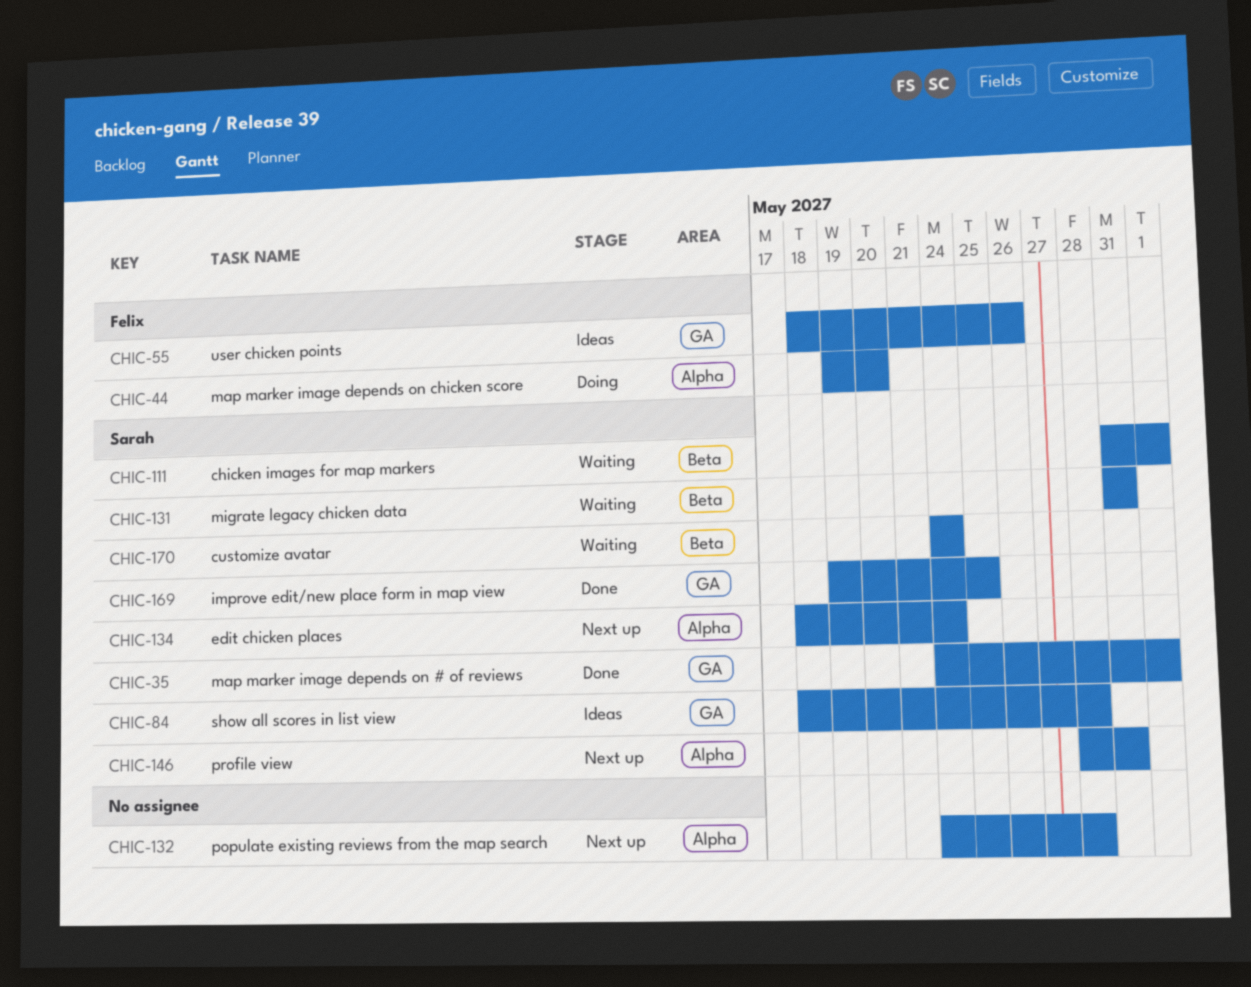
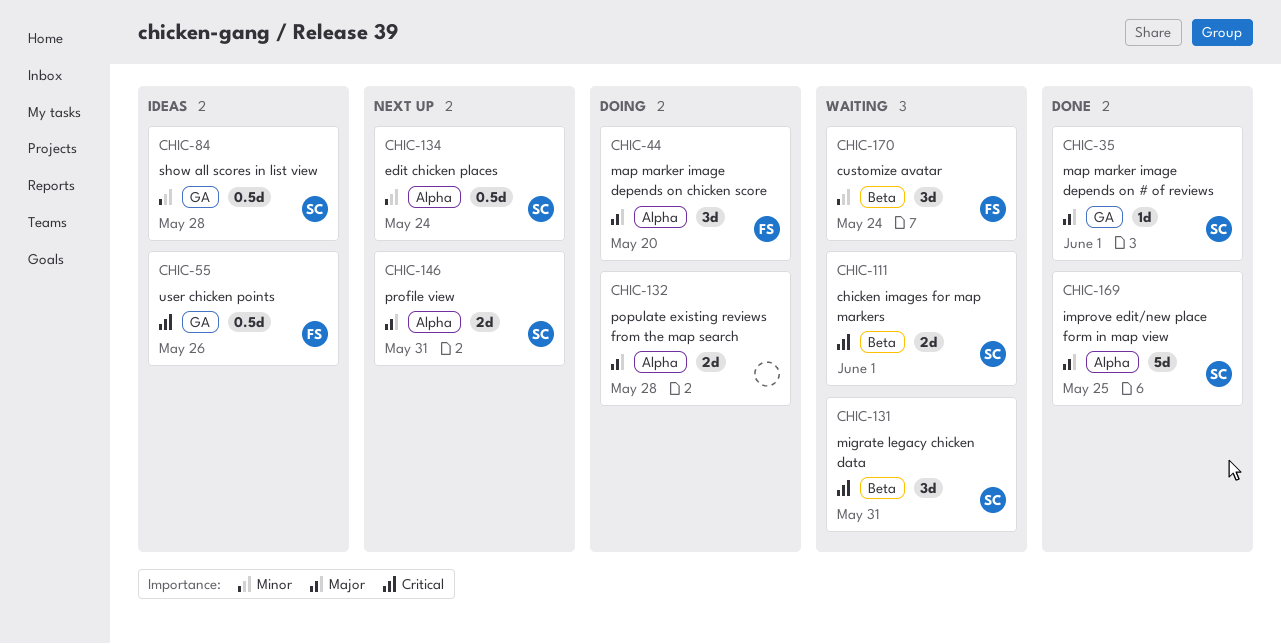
CHIC-132, status: Next up -> Doing
CHIC-169, label: GA -> Alpha
CHIC-170, owner: Sarah -> Felix

